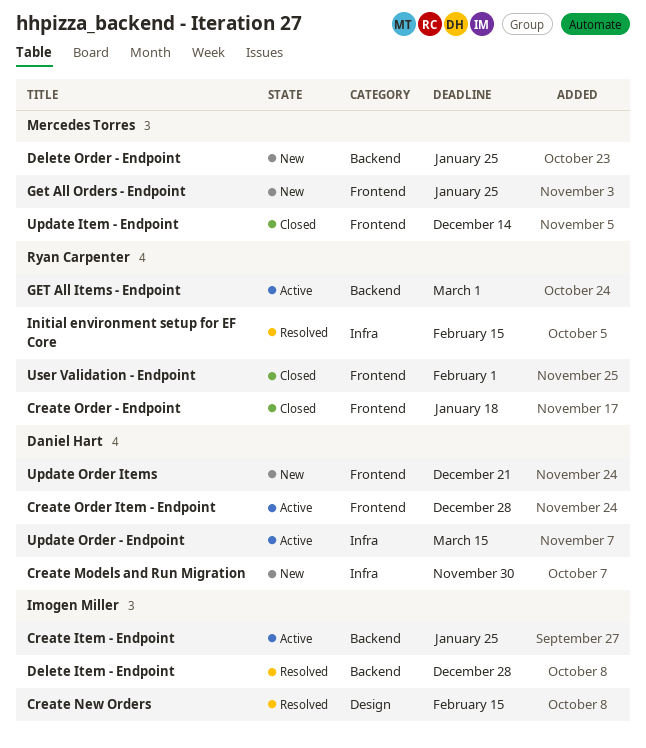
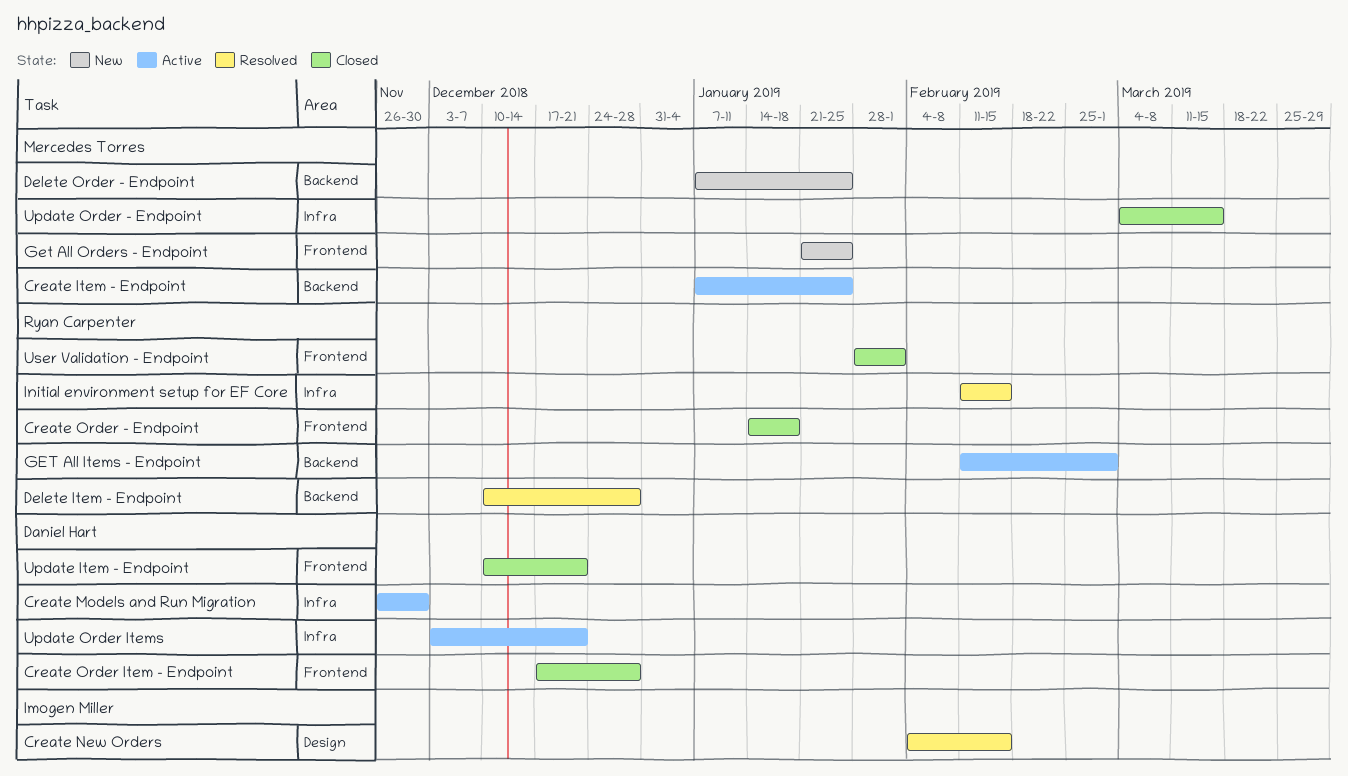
Create Item - Endpoint, owner: Imogen Miller -> Mercedes Torres
Create Models and Run Migration, status: New -> Active
Create Order Item - Endpoint, status: Active -> Closed
Delete Item - Endpoint, owner: Imogen Miller -> Ryan Carpenter
Update Item - Endpoint, owner: Mercedes Torres -> Daniel Hart
Update Item - Endpoint, due: Dec 14 -> Dec 21
Update Order - Endpoint, status: Active -> Closed
Update Order - Endpoint, owner: Daniel Hart -> Mercedes Torres
Update Order Items, status: New -> Active
Update Order Items, label: Frontend -> Infra

